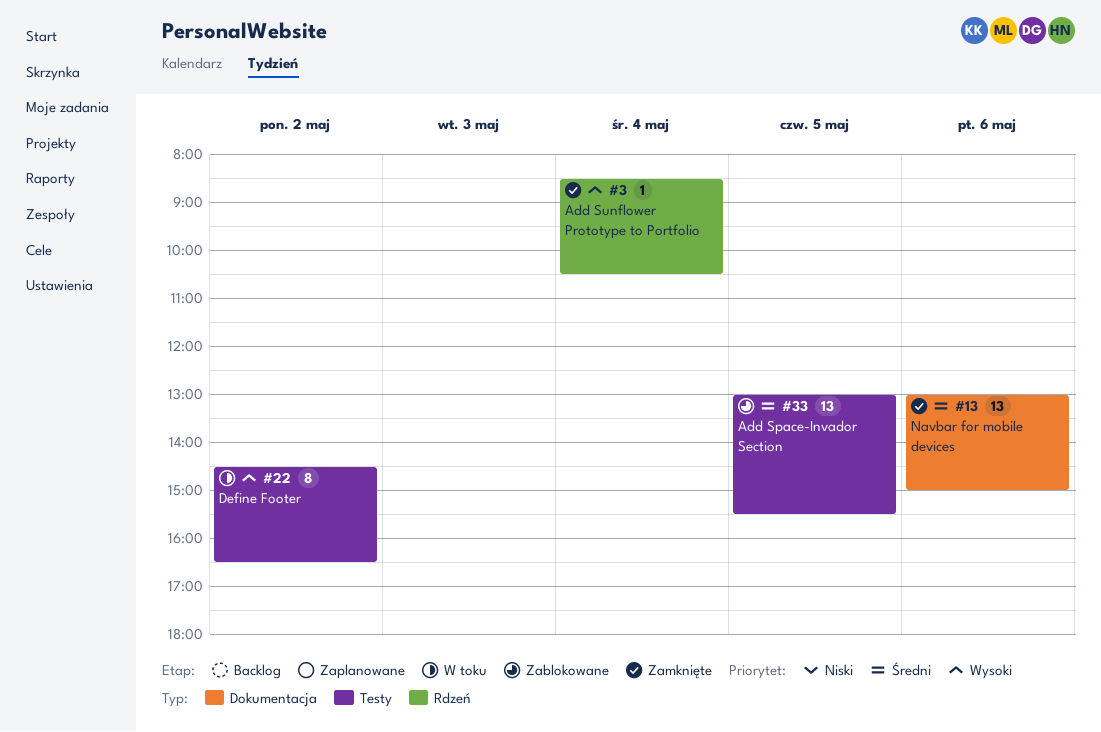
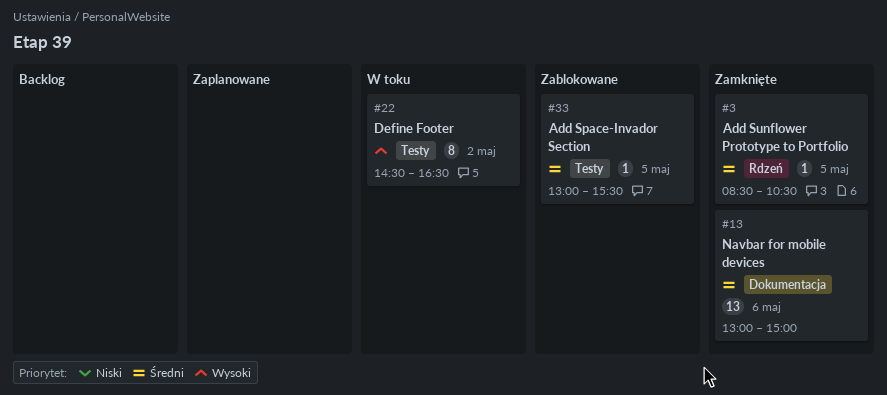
#3, priority: Wysoki -> Średni
#3, day: May 4 -> May 5
#33, estimate: 13 -> 1

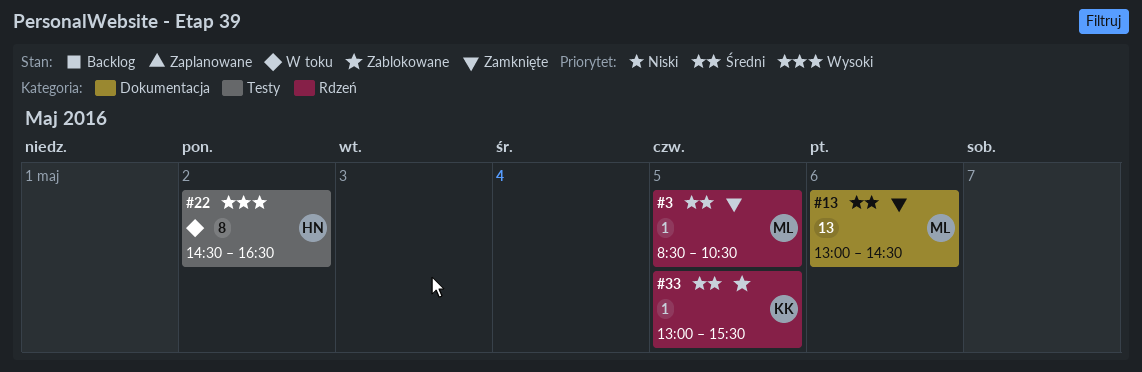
#13, ends: 15:00 -> 14:30
#33, label: Testy -> Rdzeń

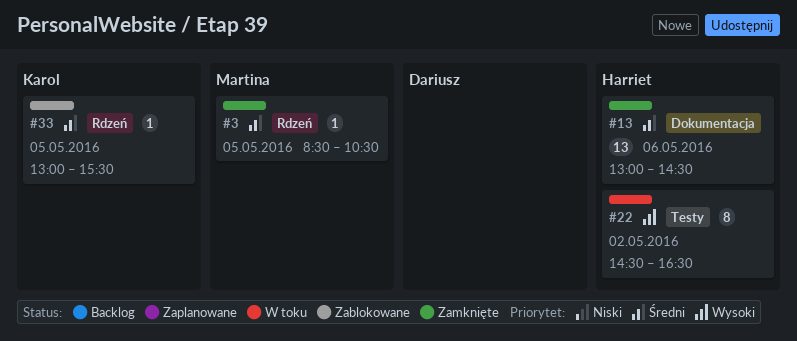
#13, owner: Martina -> Harriet

